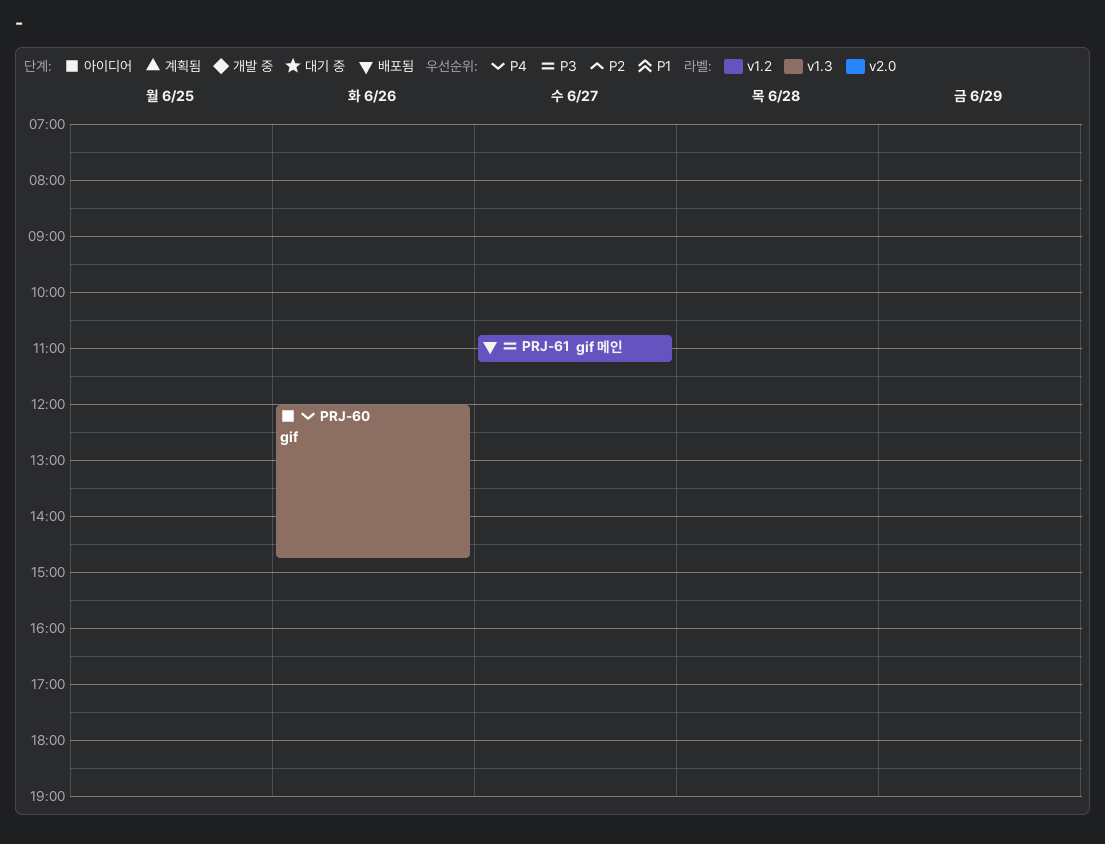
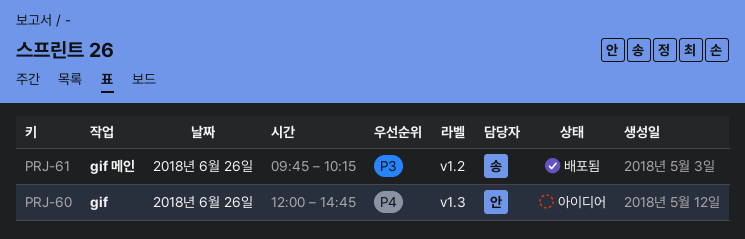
PRJ-61, day: Jun 27 -> Jun 26
PRJ-61, begins: 10:45 -> 09:45
PRJ-61, ends: 11:15 -> 10:15

